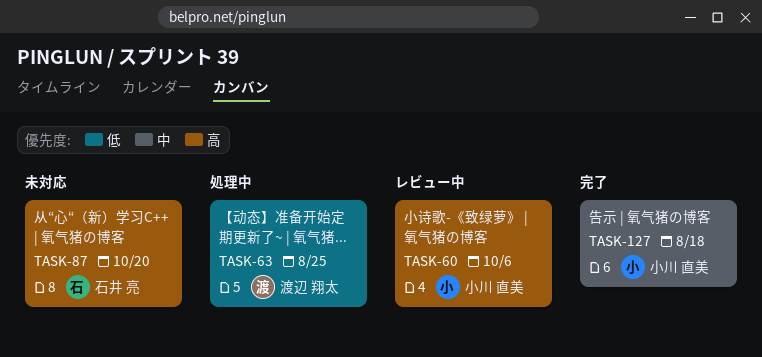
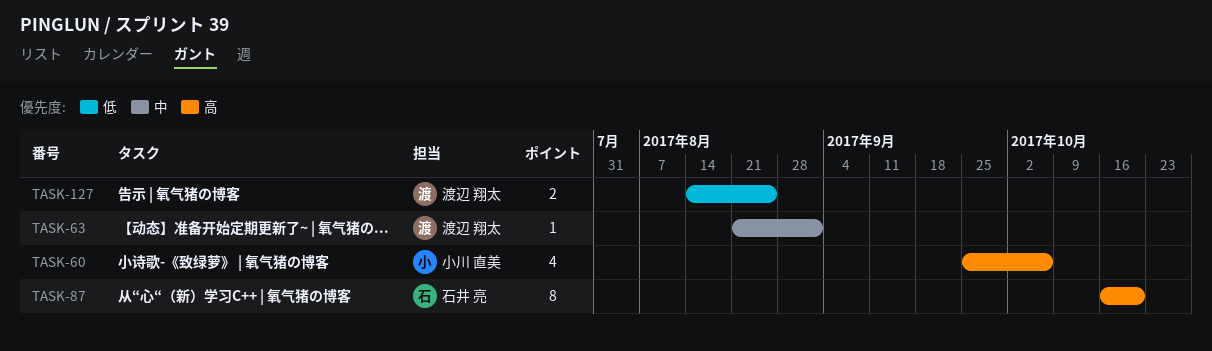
TASK-63, priority: 低 -> 中
TASK-63, due: Aug 25 -> Sep 1
TASK-127, owner: 小川 直美 -> 渡辺 翔太
TASK-127, priority: 中 -> 低
TASK-127, due: Aug 18 -> Aug 25

